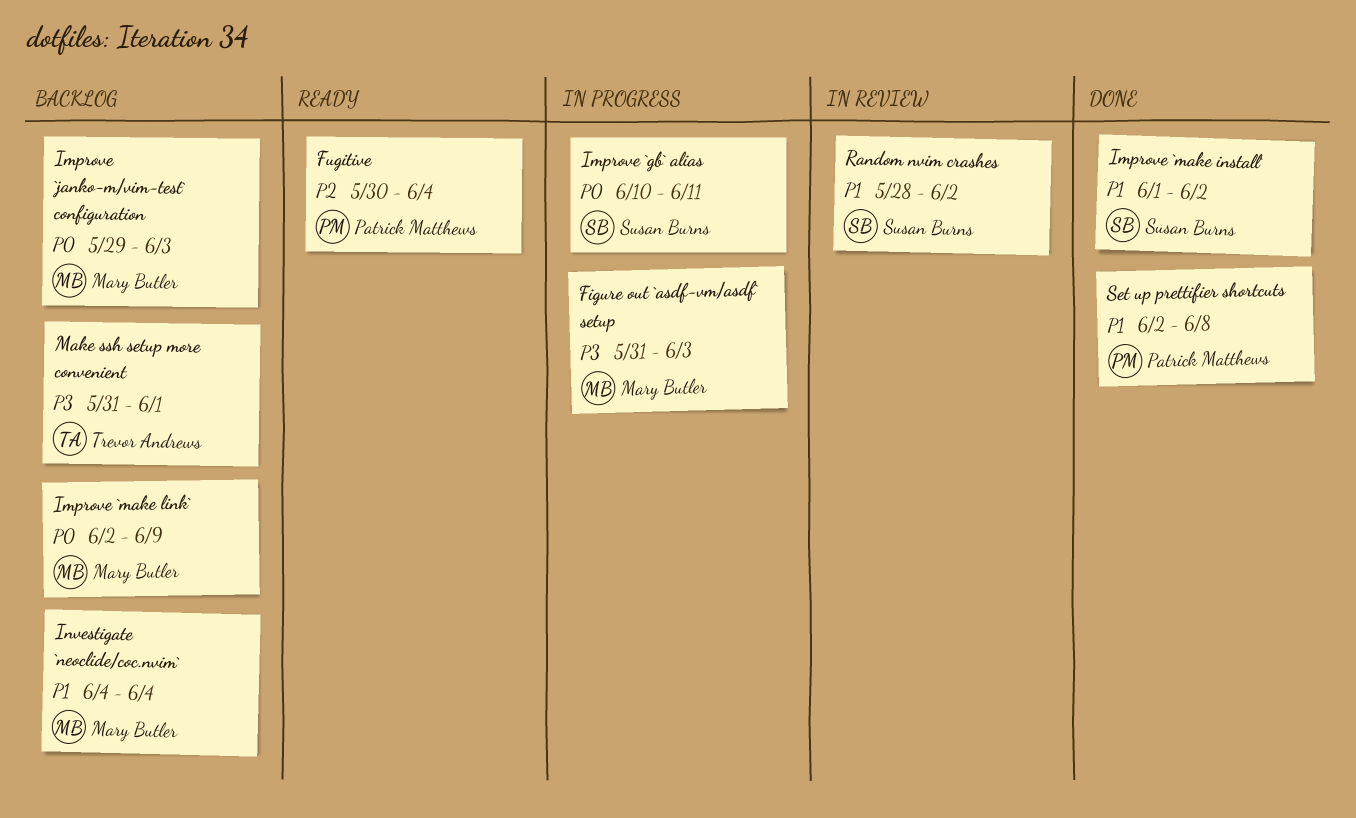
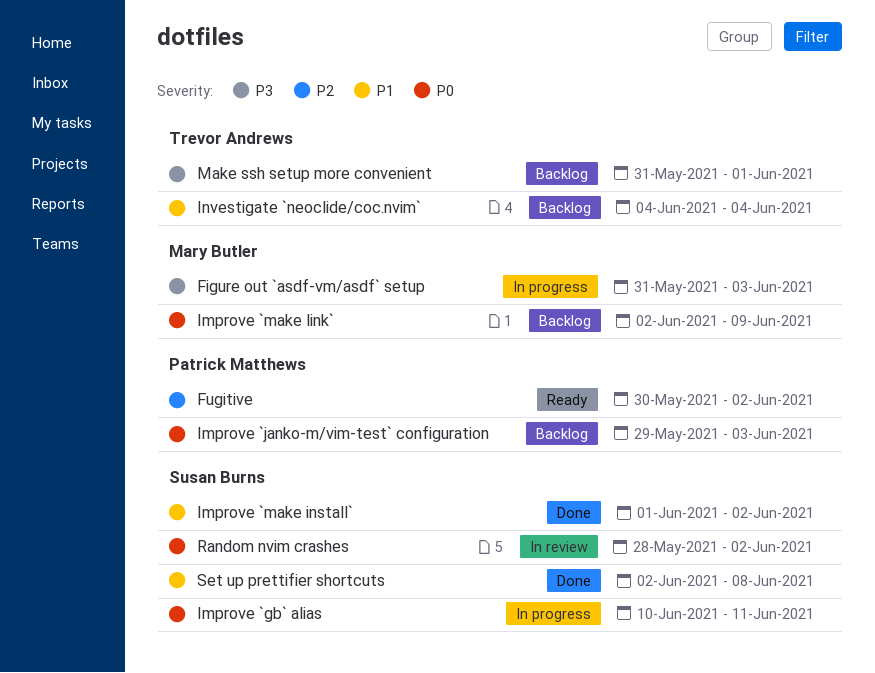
Fugitive, due: Jun 4 -> Jun 2
Improve `janko-m/vim-test` configuration, owner: Mary Butler -> Patrick Matthews
Investigate `neoclide/coc.nvim`, owner: Mary Butler -> Trevor Andrews
Random nvim crashes, priority: P1 -> P0
Set up prettifier shortcuts, owner: Patrick Matthews -> Susan Burns

